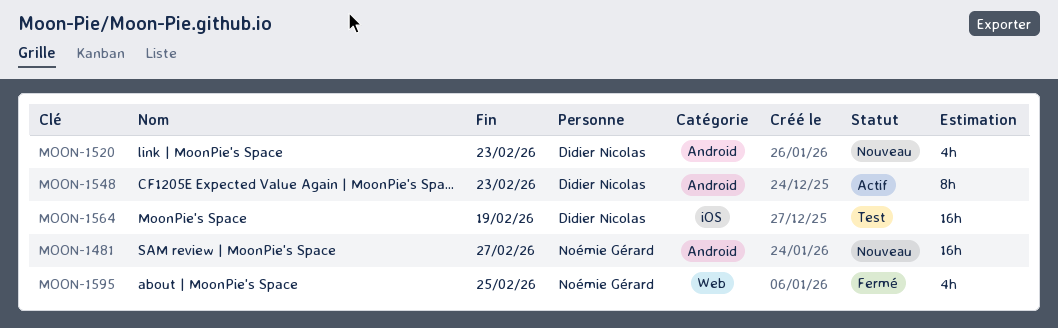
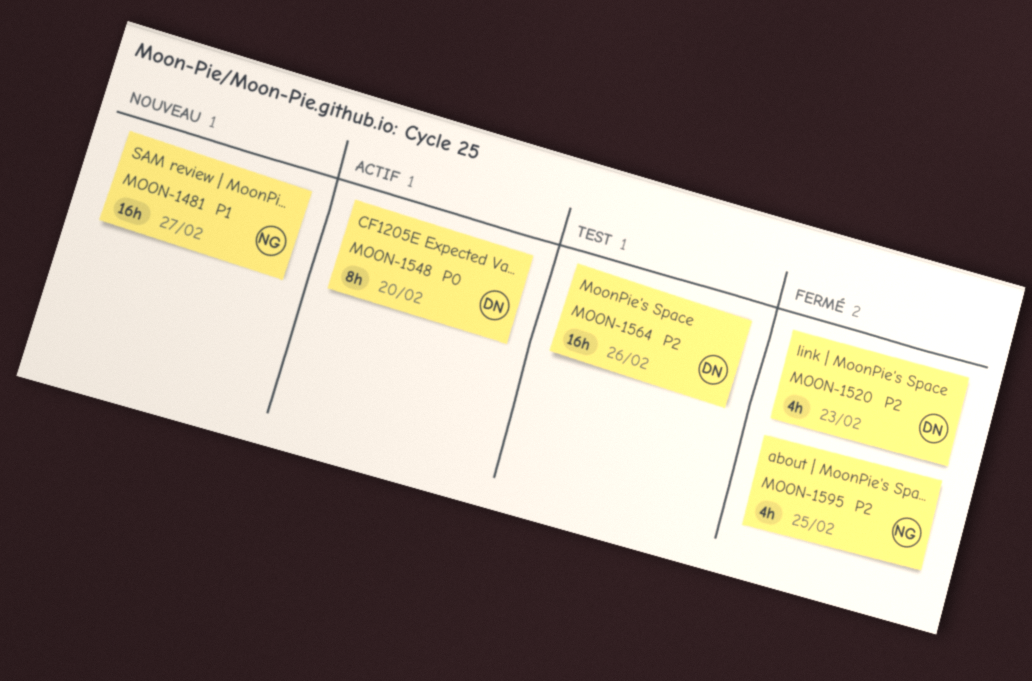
MOON-1520, status: Nouveau -> Fermé
MOON-1548, due: Feb 23 -> Feb 20
MOON-1564, due: Feb 19 -> Feb 26

